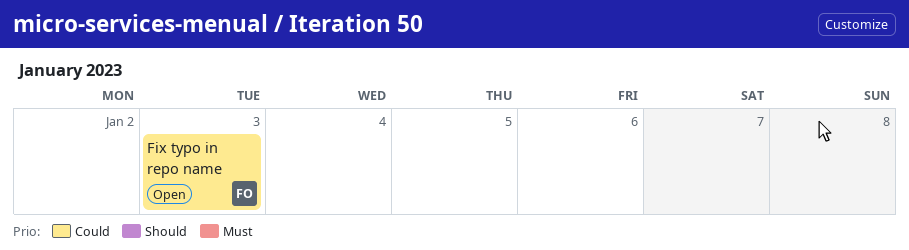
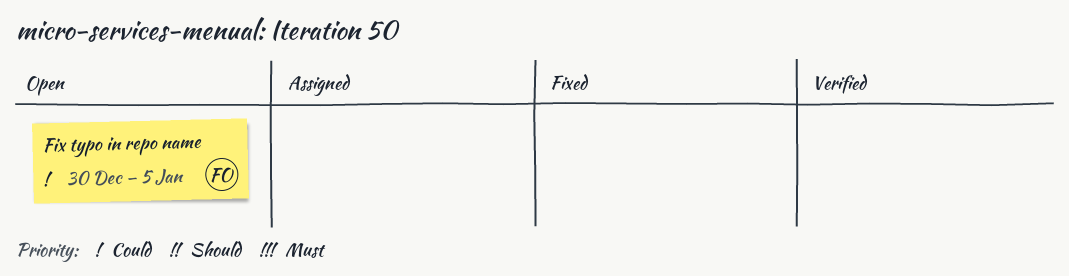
Fix typo in repo name, due: Jan 3 -> Jan 5

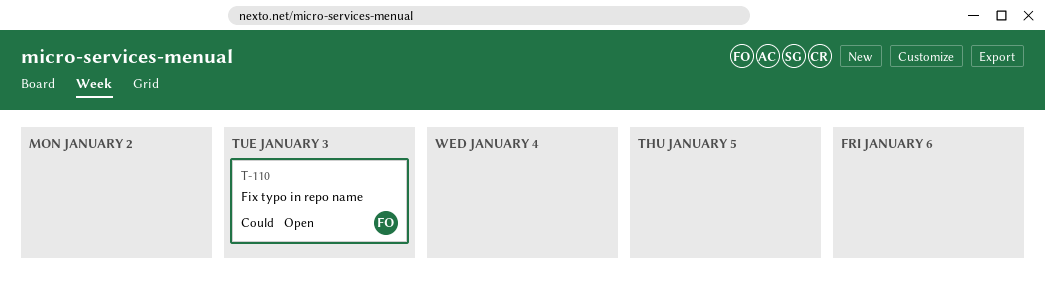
Fix typo in repo name, due: Jan 5 -> Jan 3

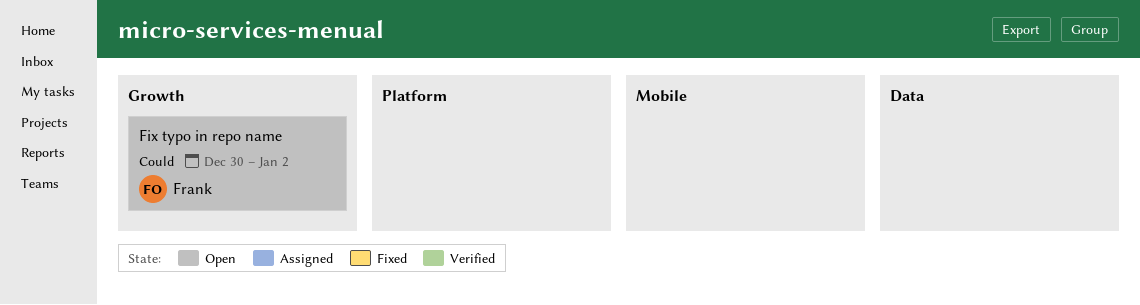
Fix typo in repo name, due: Jan 3 -> Jan 2

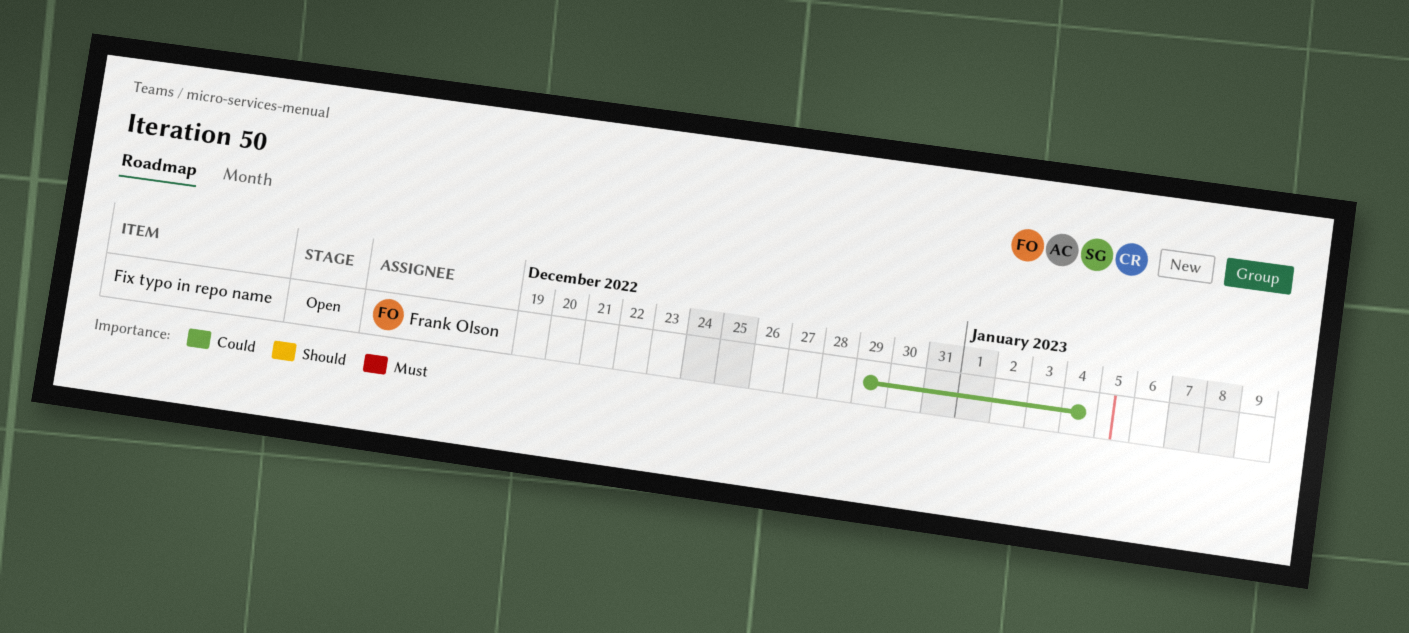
Fix typo in repo name, start: Dec 30 -> Dec 29
Fix typo in repo name, due: Jan 2 -> Jan 4

